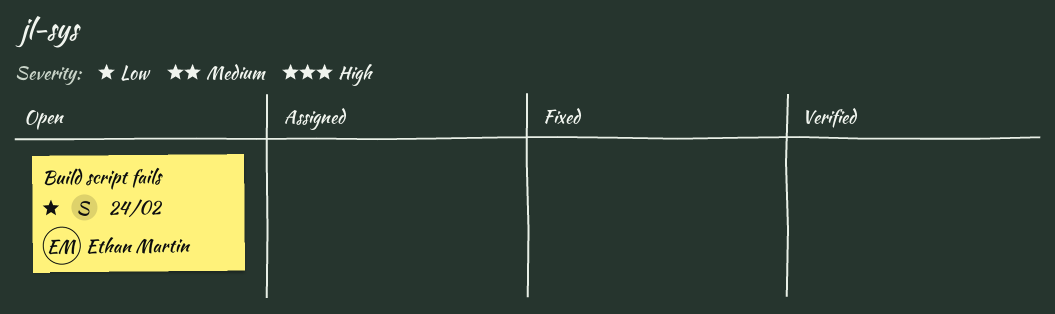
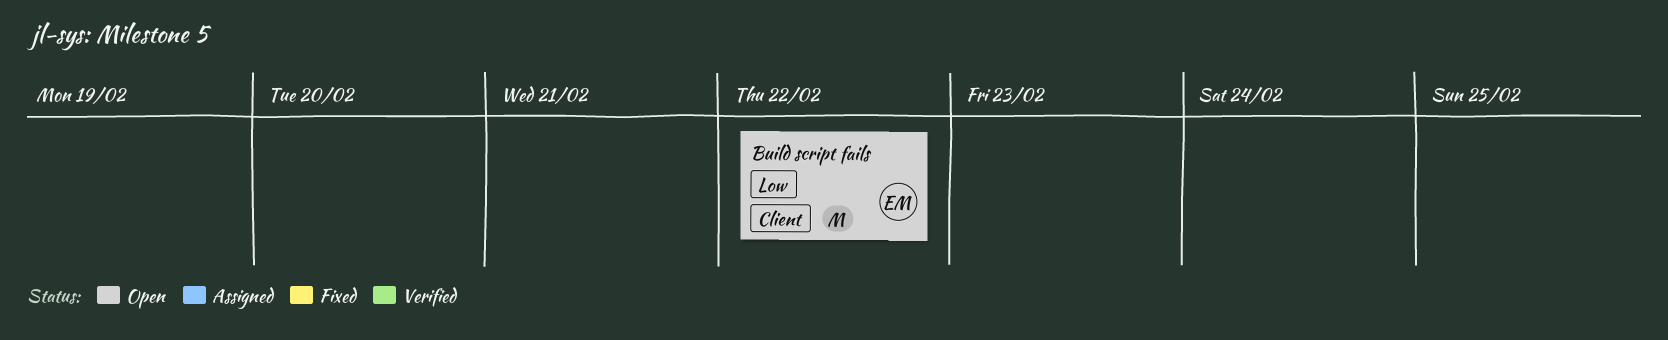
Build script fails, estimate: S -> M
Build script fails, due: Feb 24 -> Feb 22

